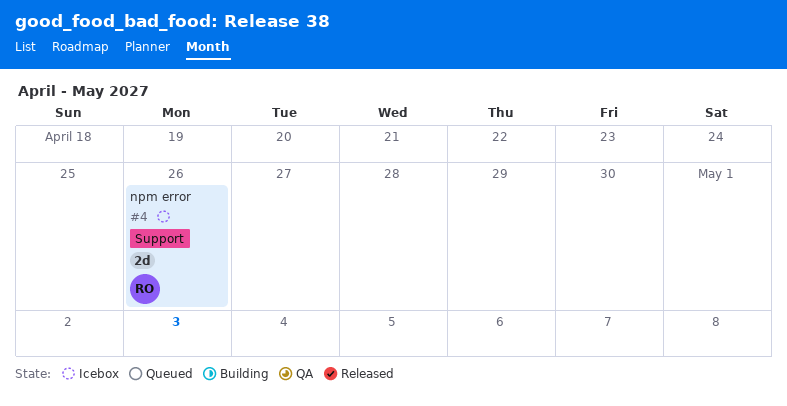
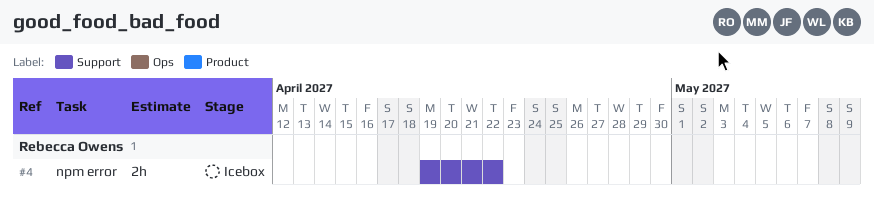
#4, estimate: 2d -> 2h
#4, due: Apr 26 -> Apr 22

